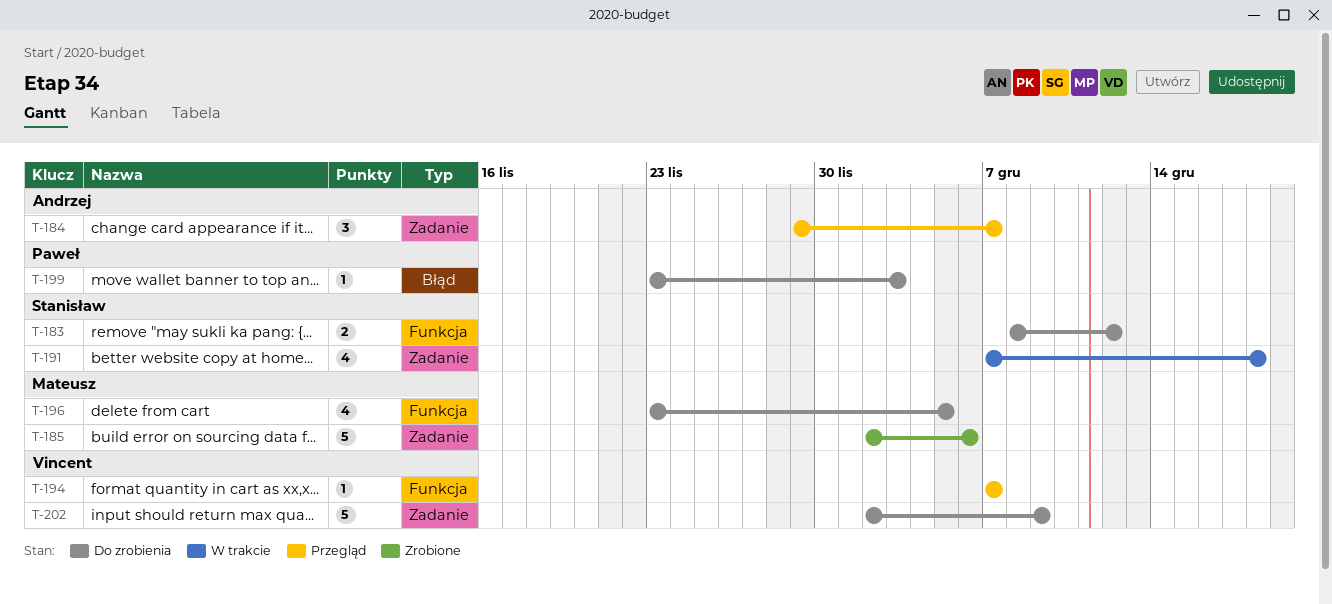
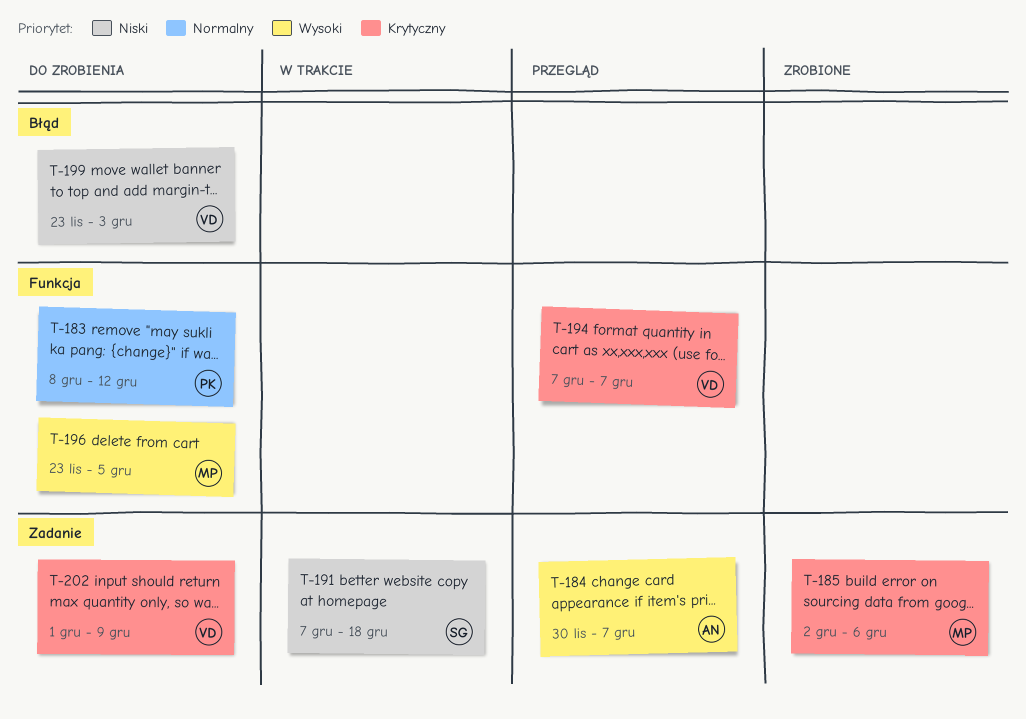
T-183, owner: Stanisław -> Paweł
T-184, start: Nov 29 -> Nov 30
T-199, owner: Paweł -> Vincent
T-202, start: Dec 2 -> Dec 1

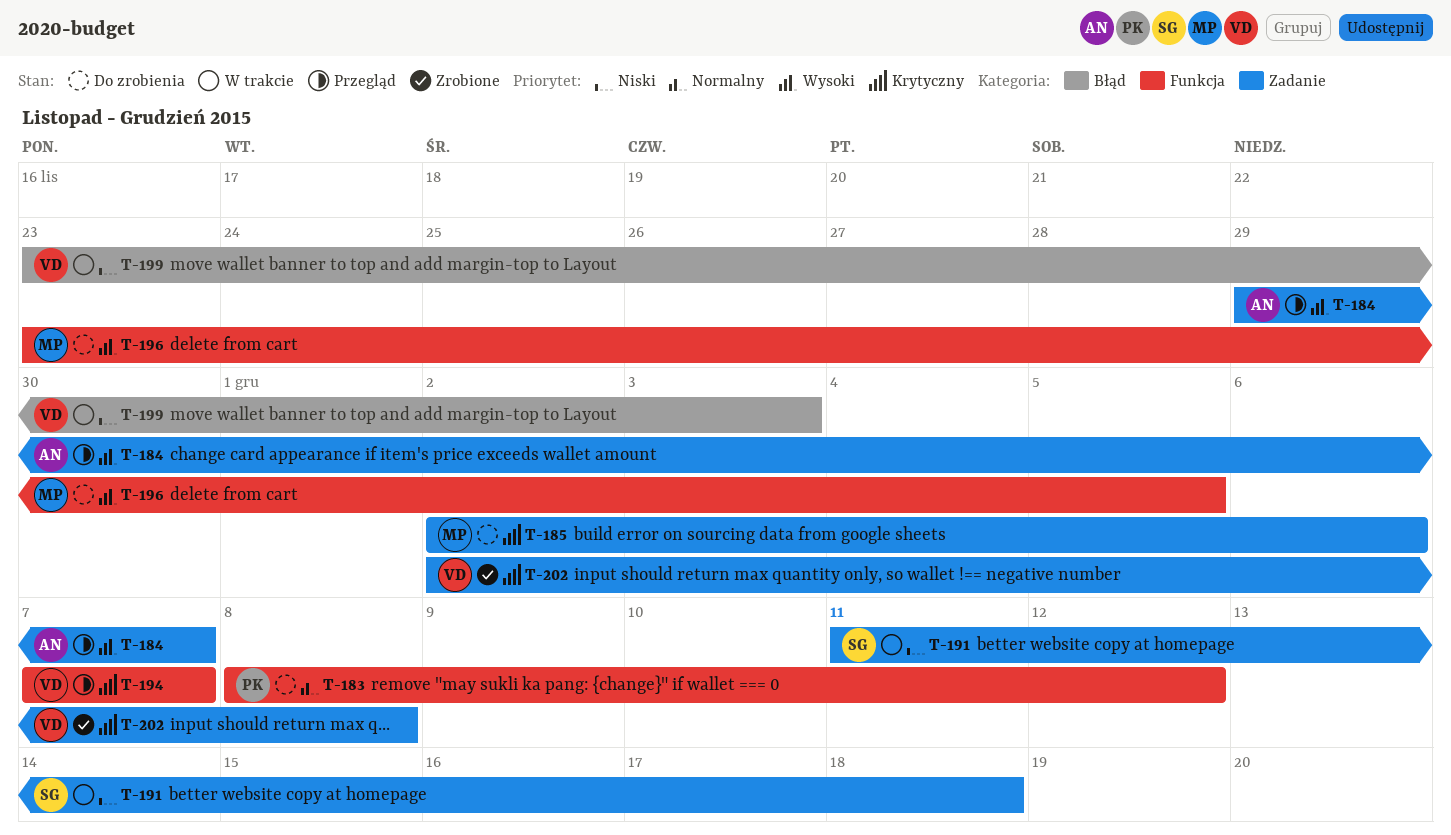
T-184, start: Nov 30 -> Nov 29
T-185, status: Zrobione -> Do zrobienia
T-191, start: Dec 7 -> Dec 11
T-199, status: Do zrobienia -> W trakcie
T-202, status: Do zrobienia -> Zrobione
T-202, start: Dec 1 -> Dec 2
T-202, due: Dec 9 -> Dec 8

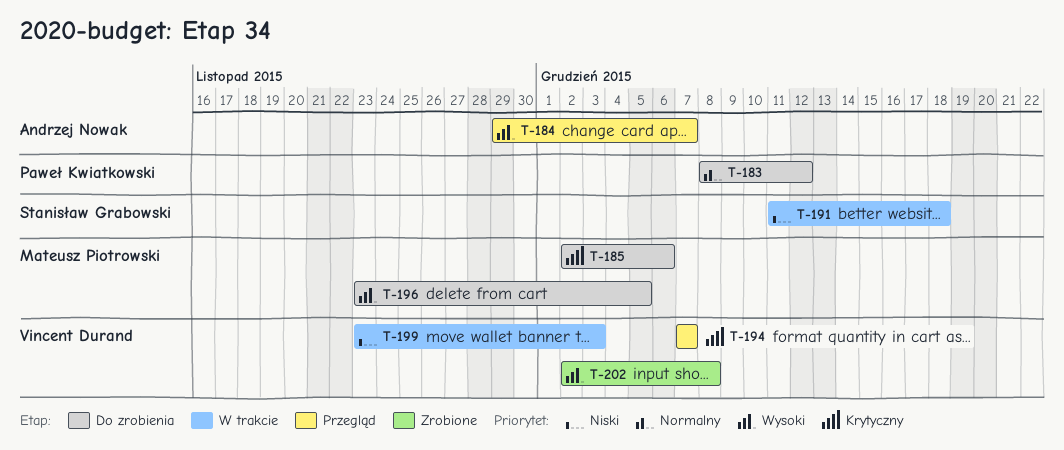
T-202, priority: Krytyczny -> Wysoki

